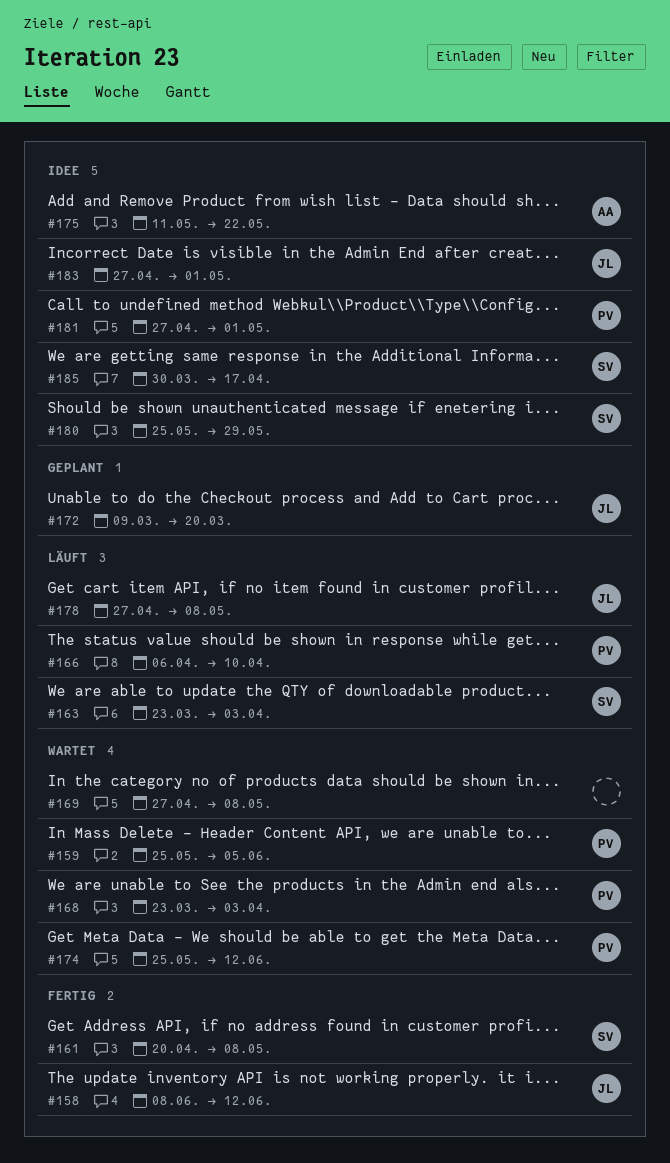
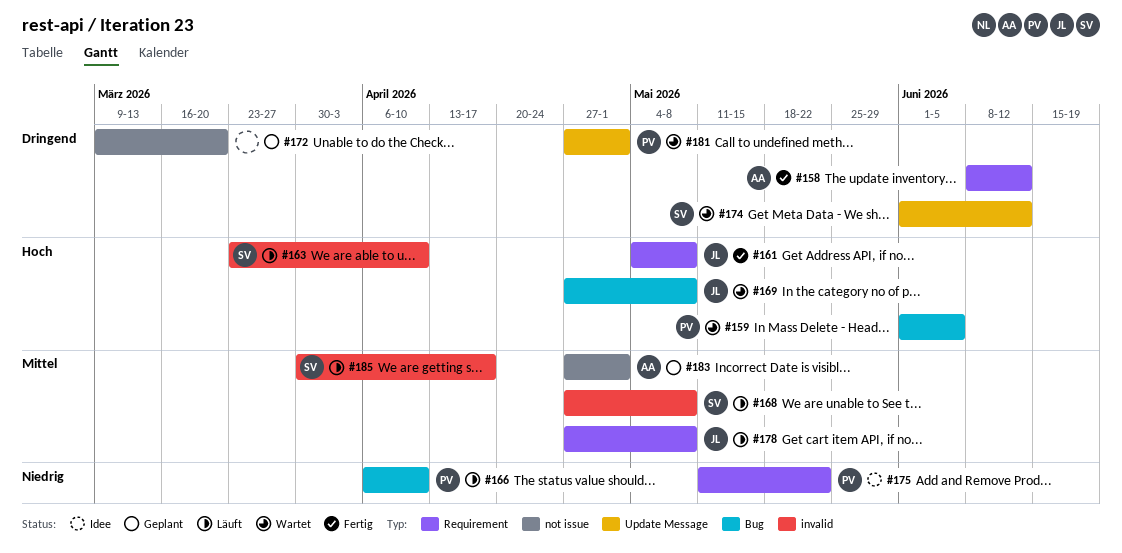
#158, owner: JL -> AA
#159, start: May 25 -> Jun 1
#161, owner: SV -> JL
#161, start: Apr 20 -> May 4
#163, due: Apr 3 -> Apr 10
#168, status: Wartet -> Läuft
#168, owner: PV -> SV
#168, start: Mar 23 -> Apr 27
#168, due: Apr 3 -> May 8
#169, owner: none -> JL
#172, owner: JL -> none
#174, owner: PV -> SV
#174, start: May 25 -> Jun 1
#175, owner: AA -> PV
#180: present -> none
#181, status: Idee -> Wartet
#183, status: Idee -> Geplant
#183, owner: JL -> AA
#185, status: Idee -> Läuft

